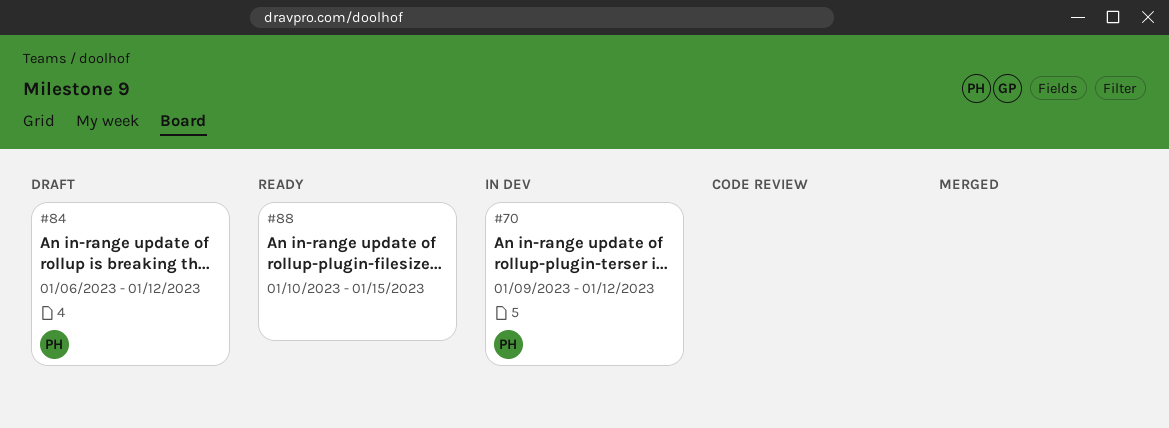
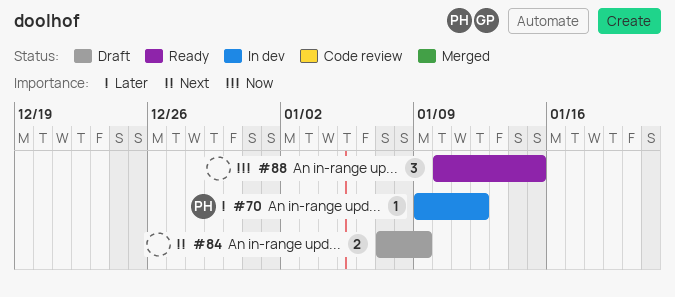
#84, owner: PH -> none
#84, start: Jan 6 -> Jan 7
#84, due: Jan 12 -> Jan 9

